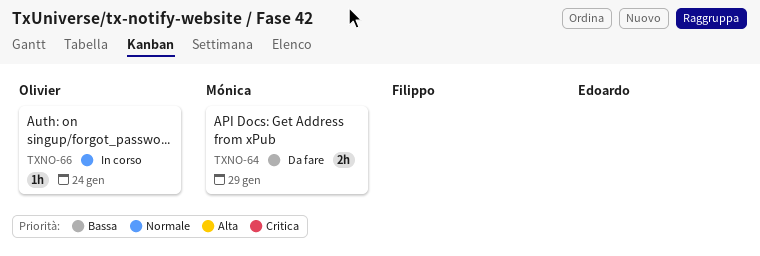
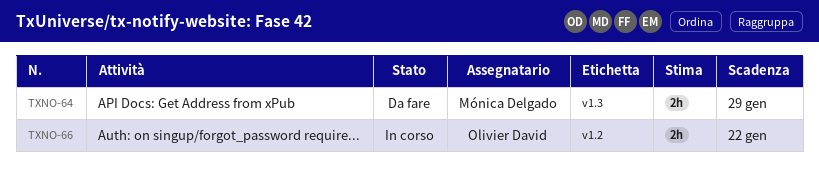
TXNO-66, estimate: 1h -> 2h
TXNO-66, due: Jan 24 -> Jan 22

